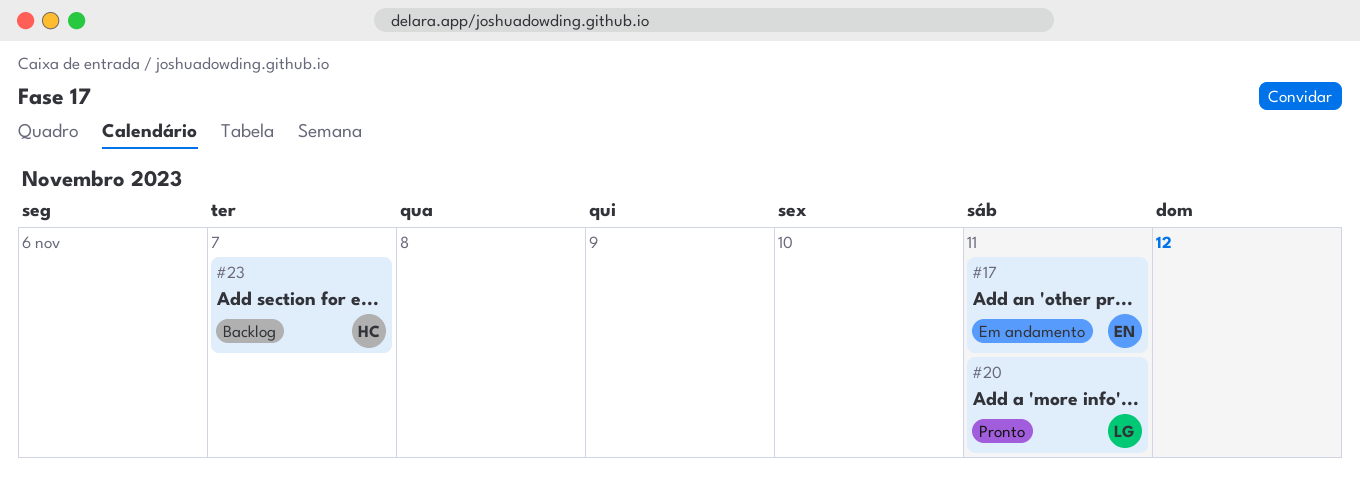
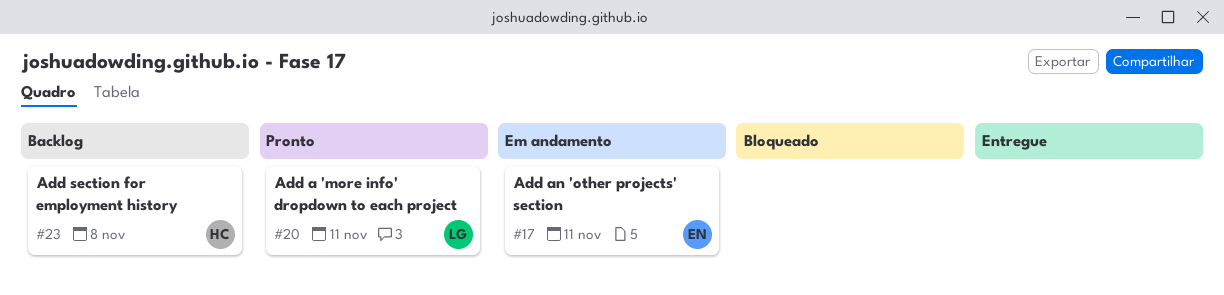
#23, day: Nov 7 -> Nov 8

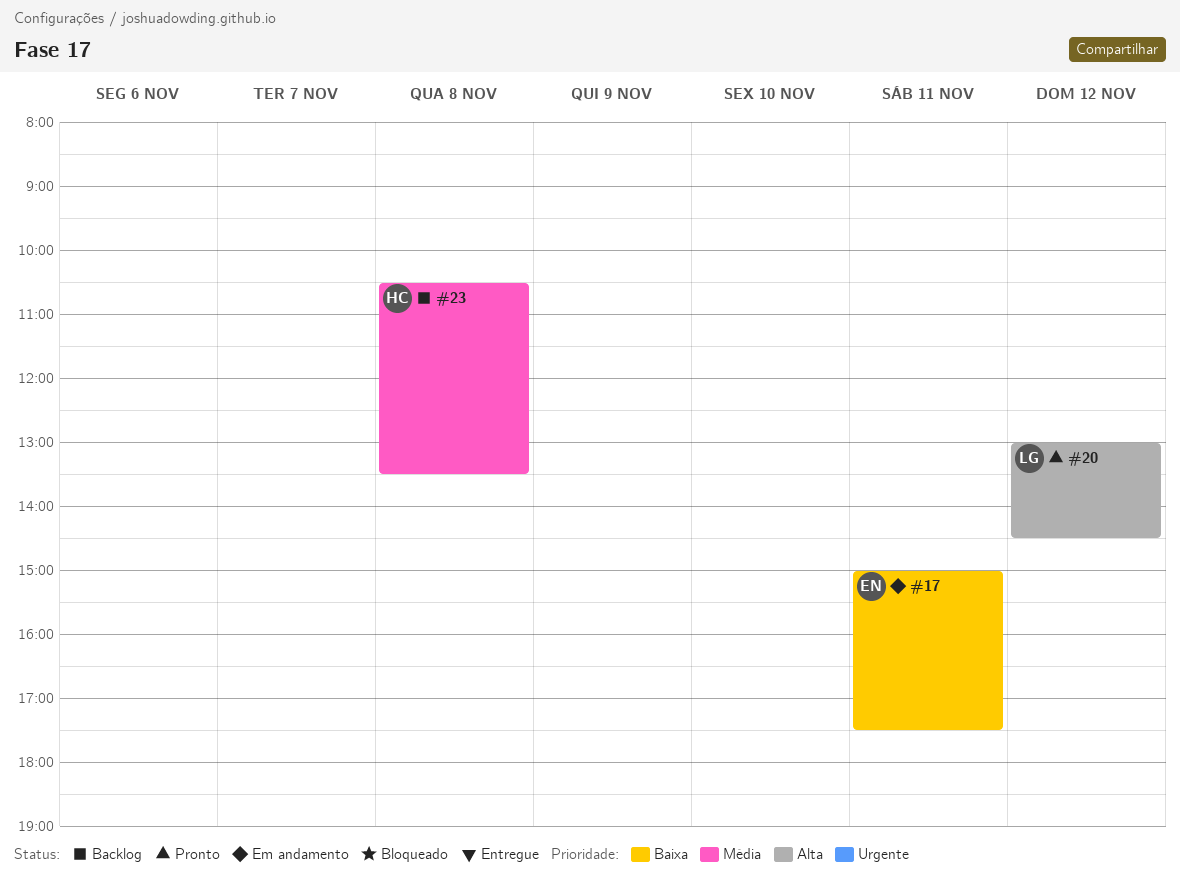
#20, day: Nov 11 -> Nov 12

